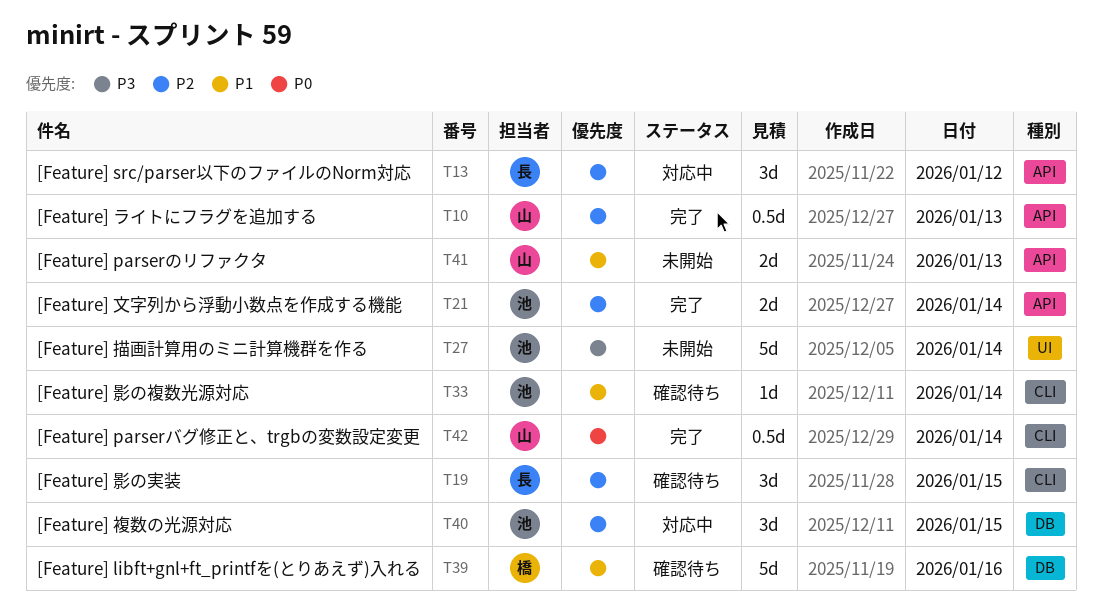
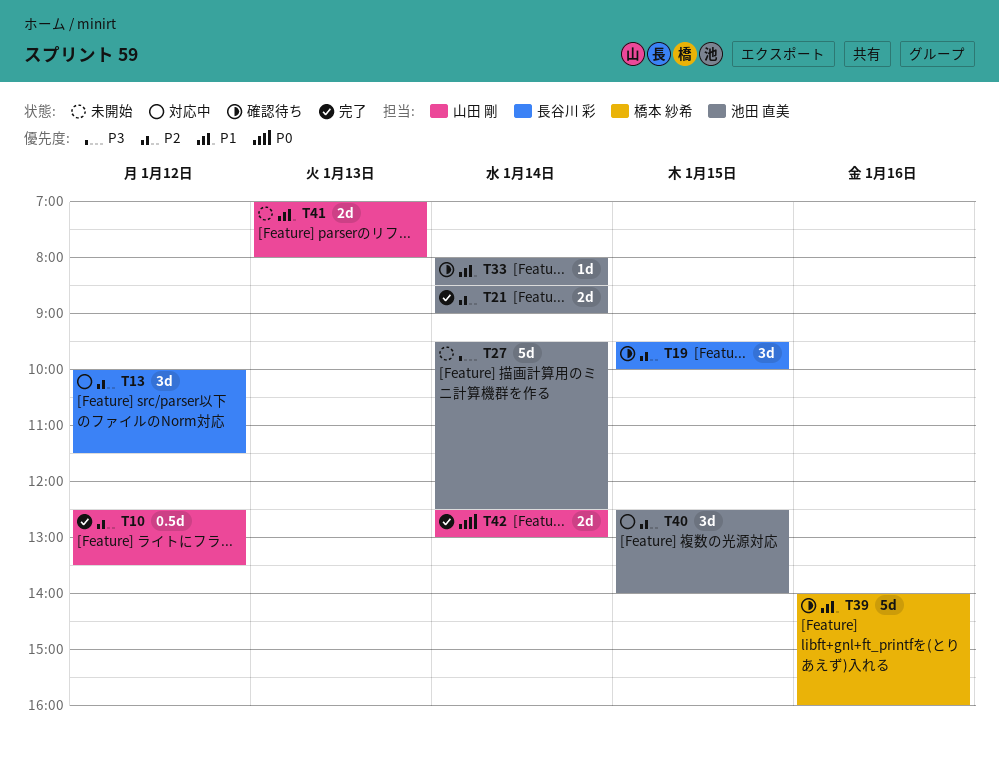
T10, day: Jan 13 -> Jan 12
T42, estimate: 0.5d -> 2d

